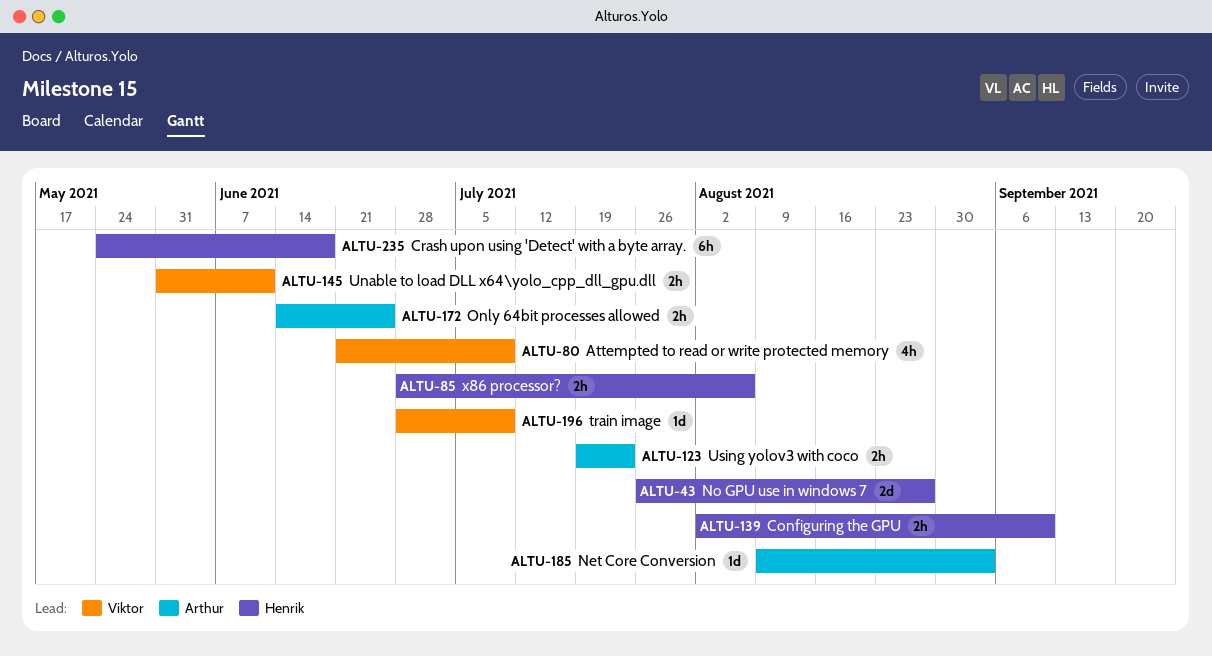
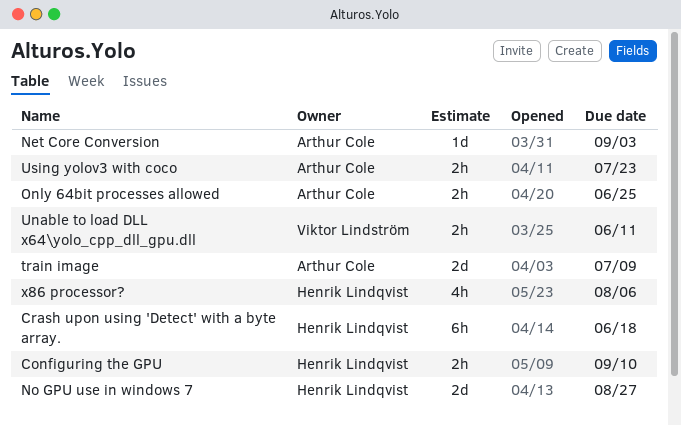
Attempted to read or write protected memory: present -> none
train image, owner: Viktor Lindström -> Arthur Cole
train image, estimate: 1d -> 2d
x86 processor?, estimate: 2h -> 4h

